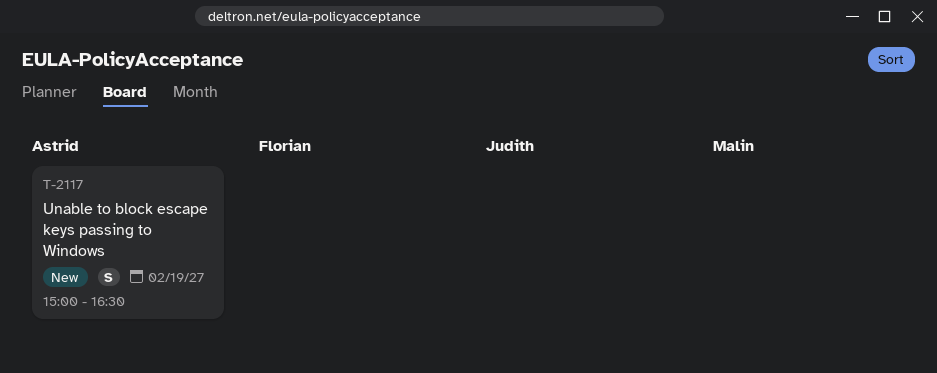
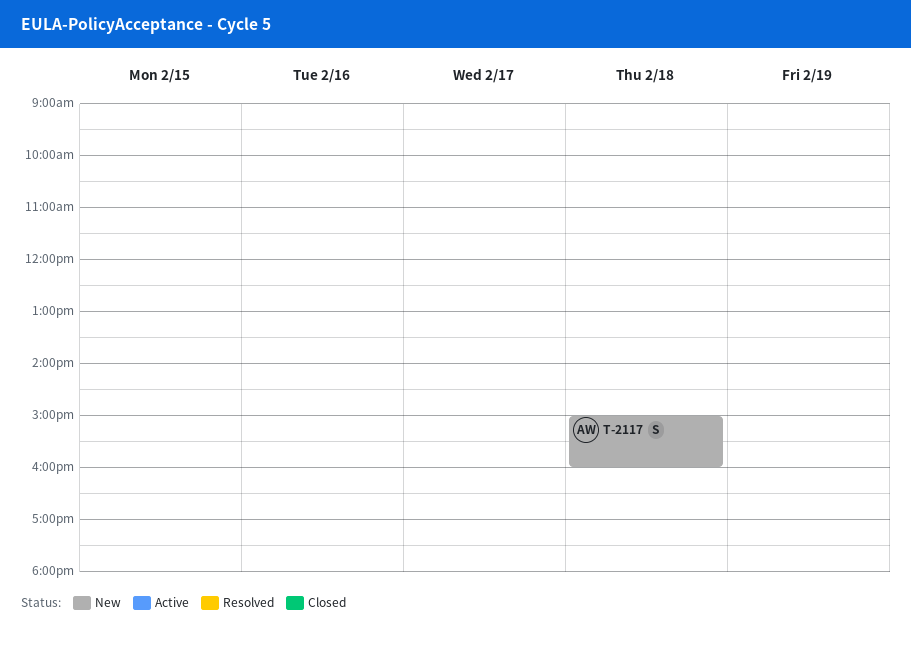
T-2117, day: Feb 19 -> Feb 18
T-2117, ends: 16:30 -> 16:00

